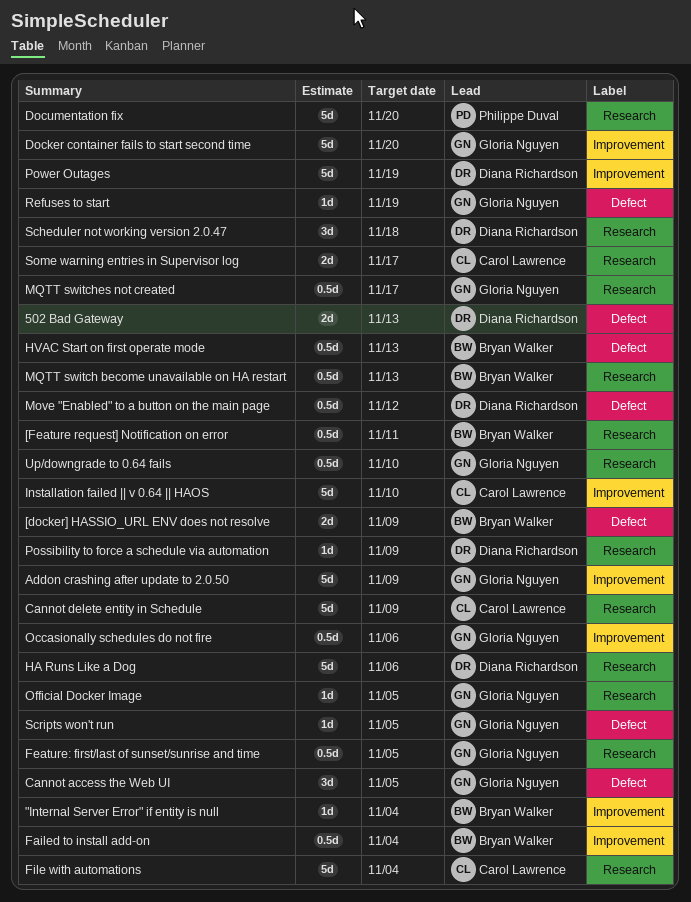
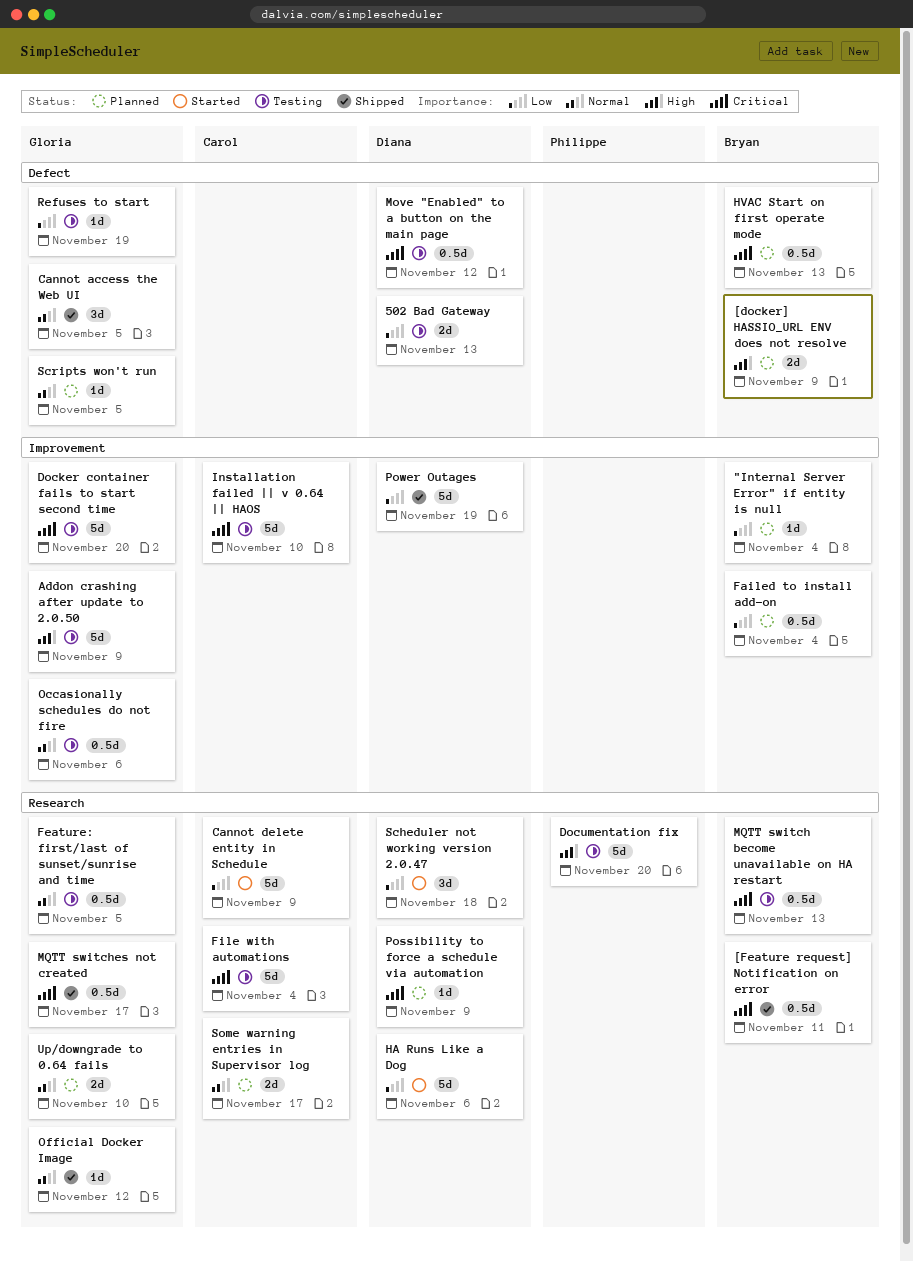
Official Docker Image, due: Nov 5 -> Nov 12
Up/downgrade to 0.64 fails, estimate: 0.5d -> 2d

